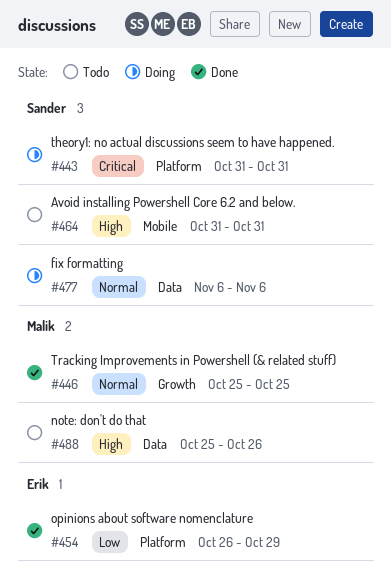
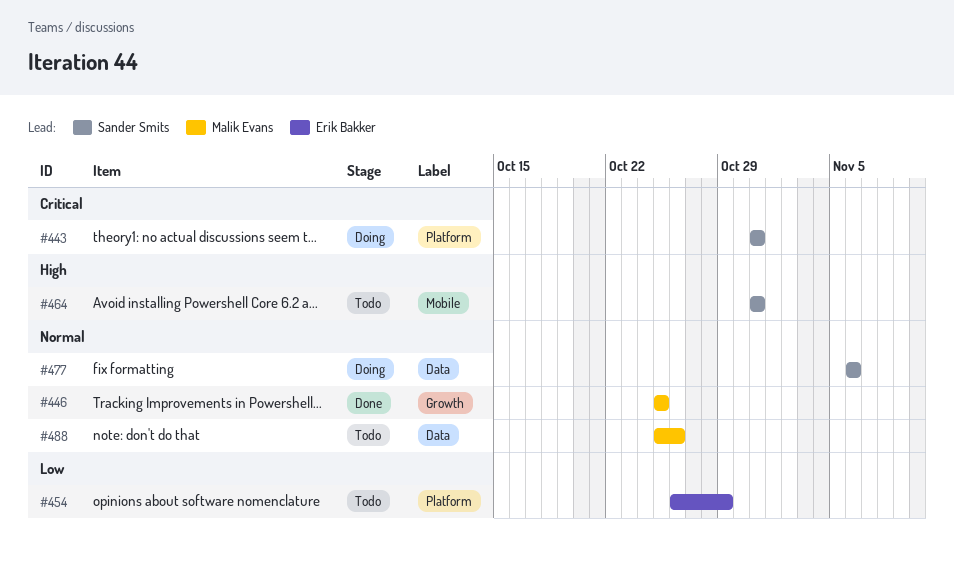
#454, status: Done -> Todo
#488, priority: High -> Normal

